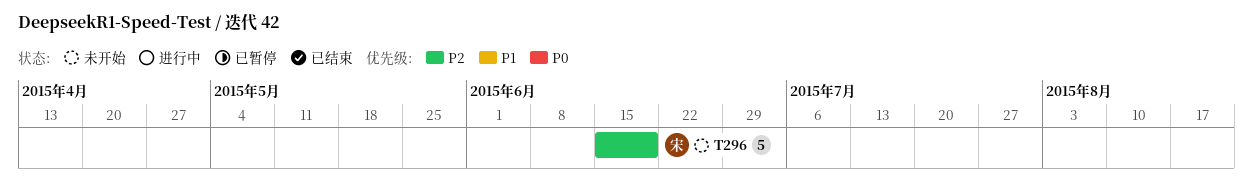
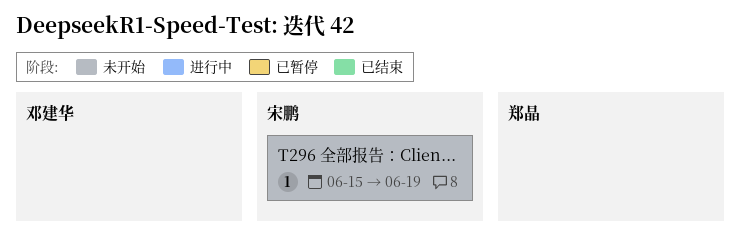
T296, estimate: 5 -> 1

